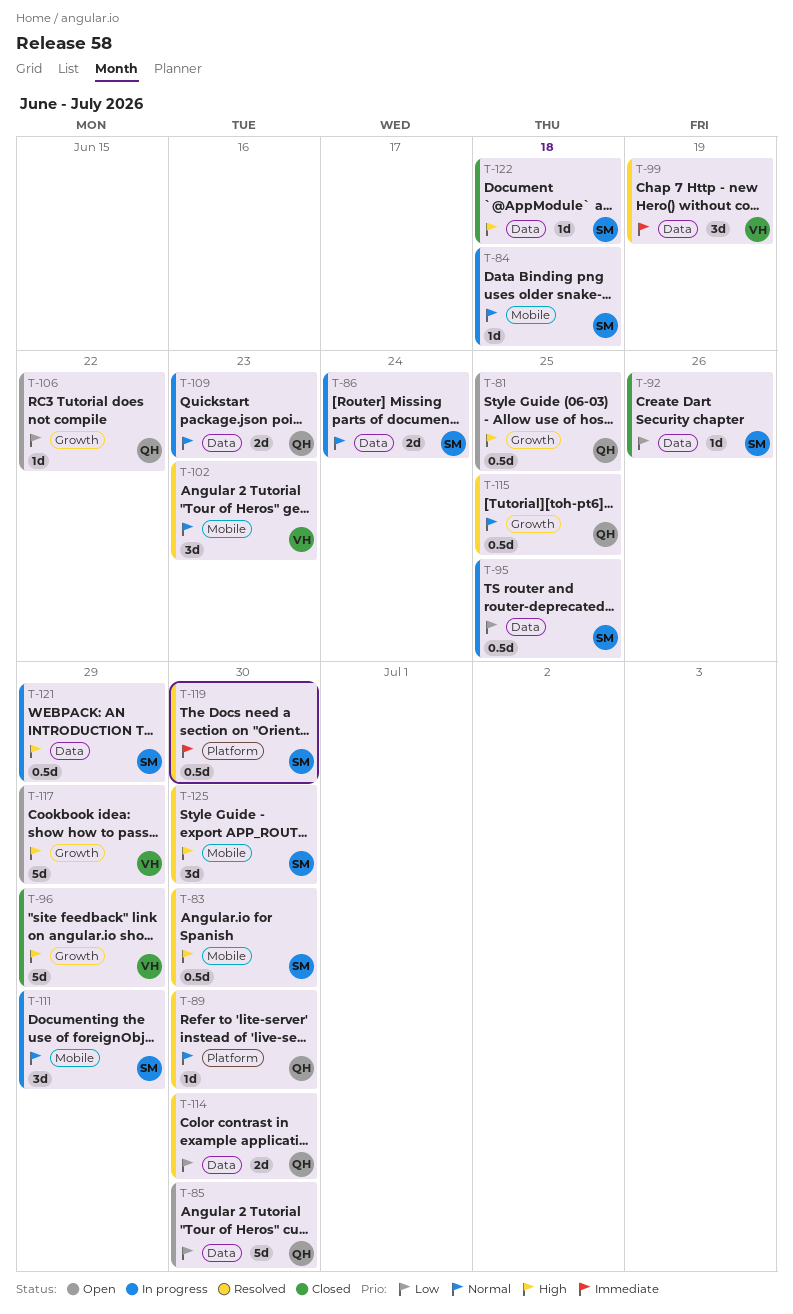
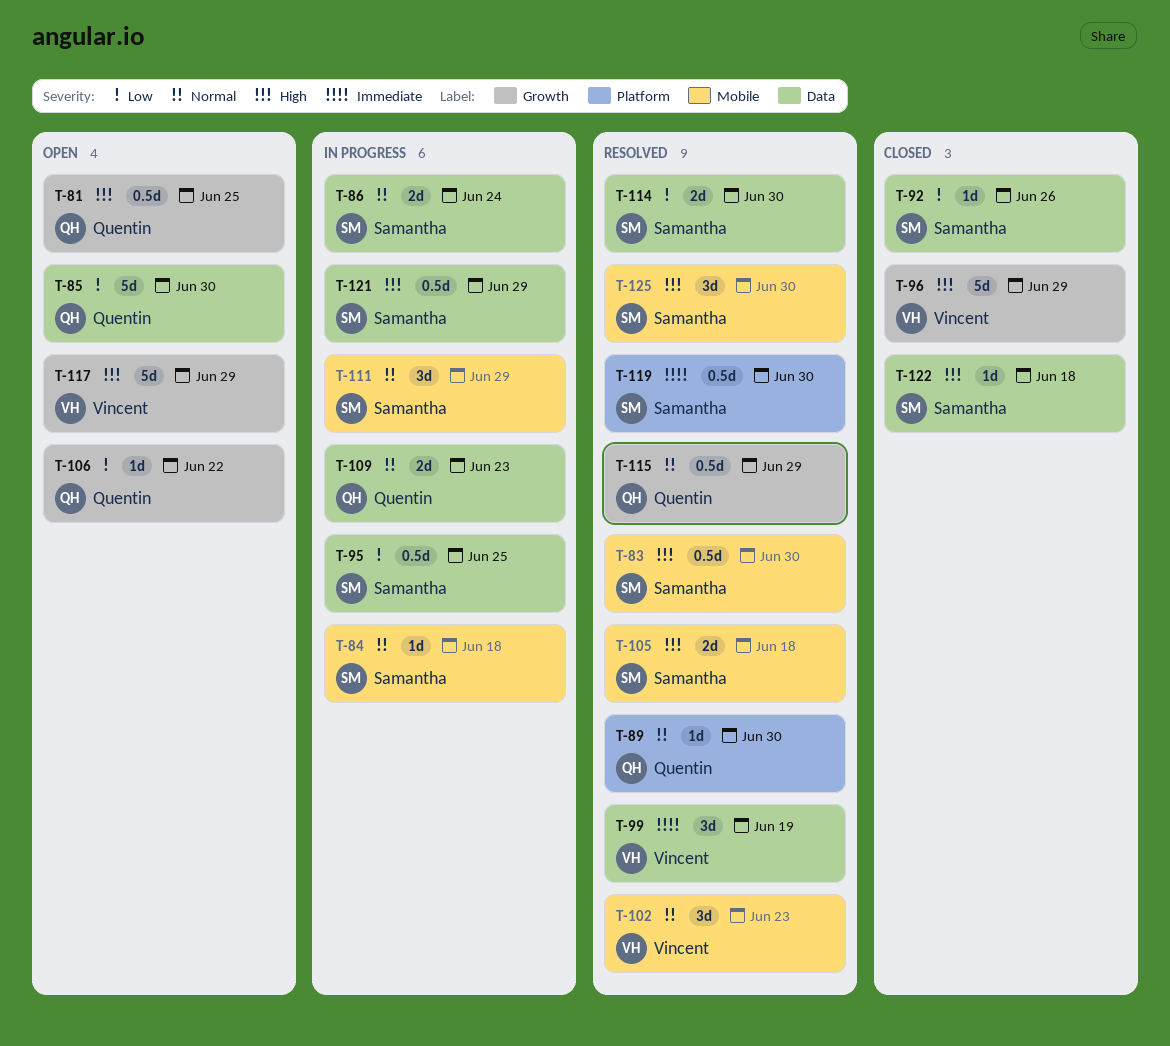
T-105: none -> present
T-114, owner: Quentin -> Samantha
T-115, due: Jun 25 -> Jun 29

